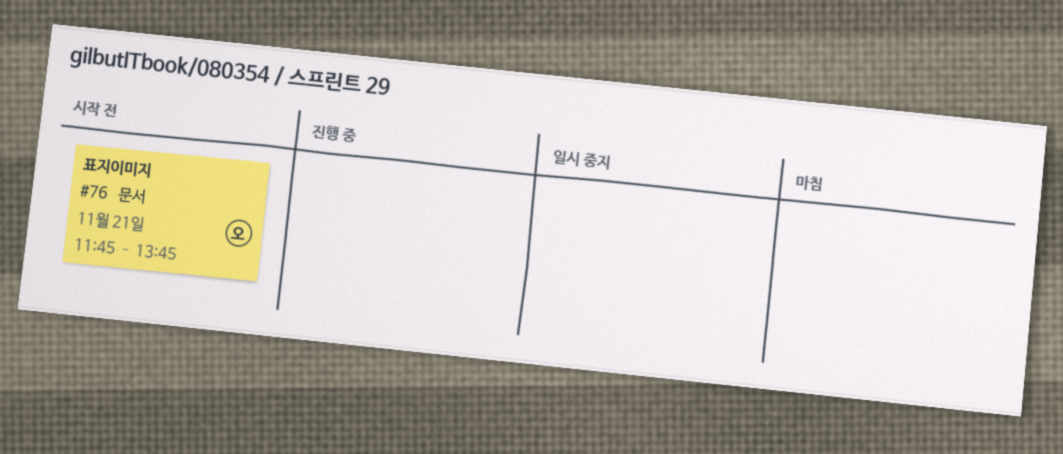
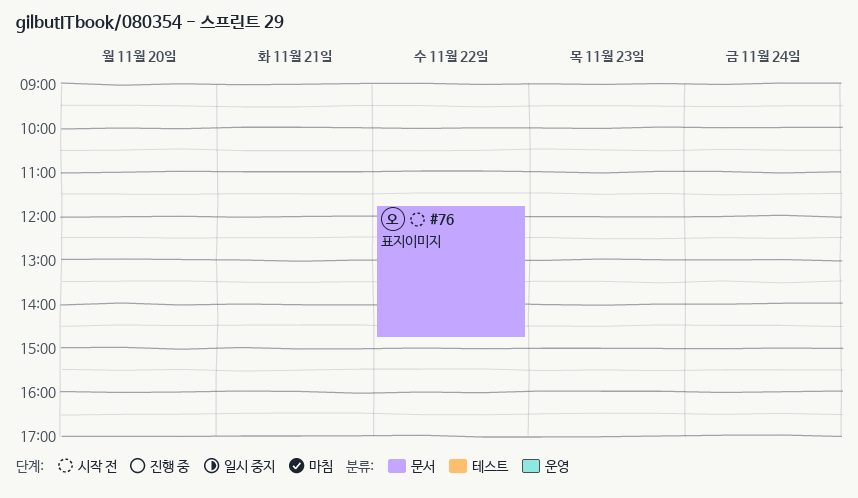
#76, day: Nov 21 -> Nov 22
#76, ends: 13:45 -> 14:45

